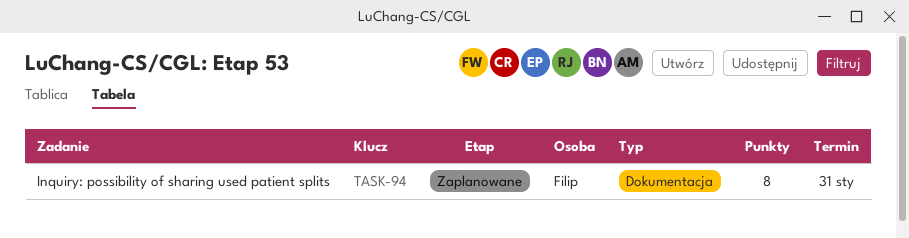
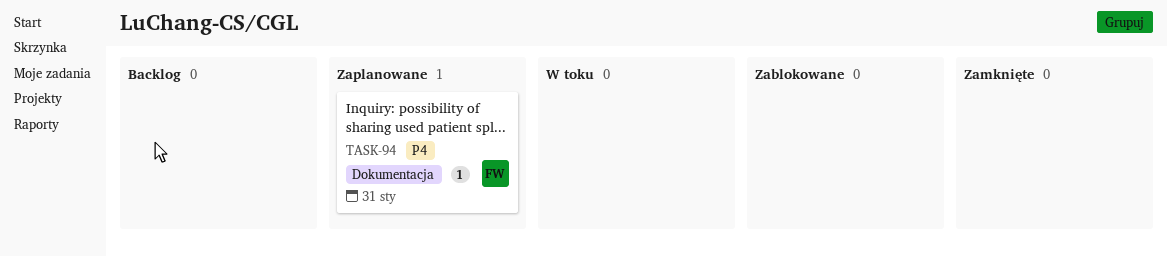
TASK-94, estimate: 8 -> 1

